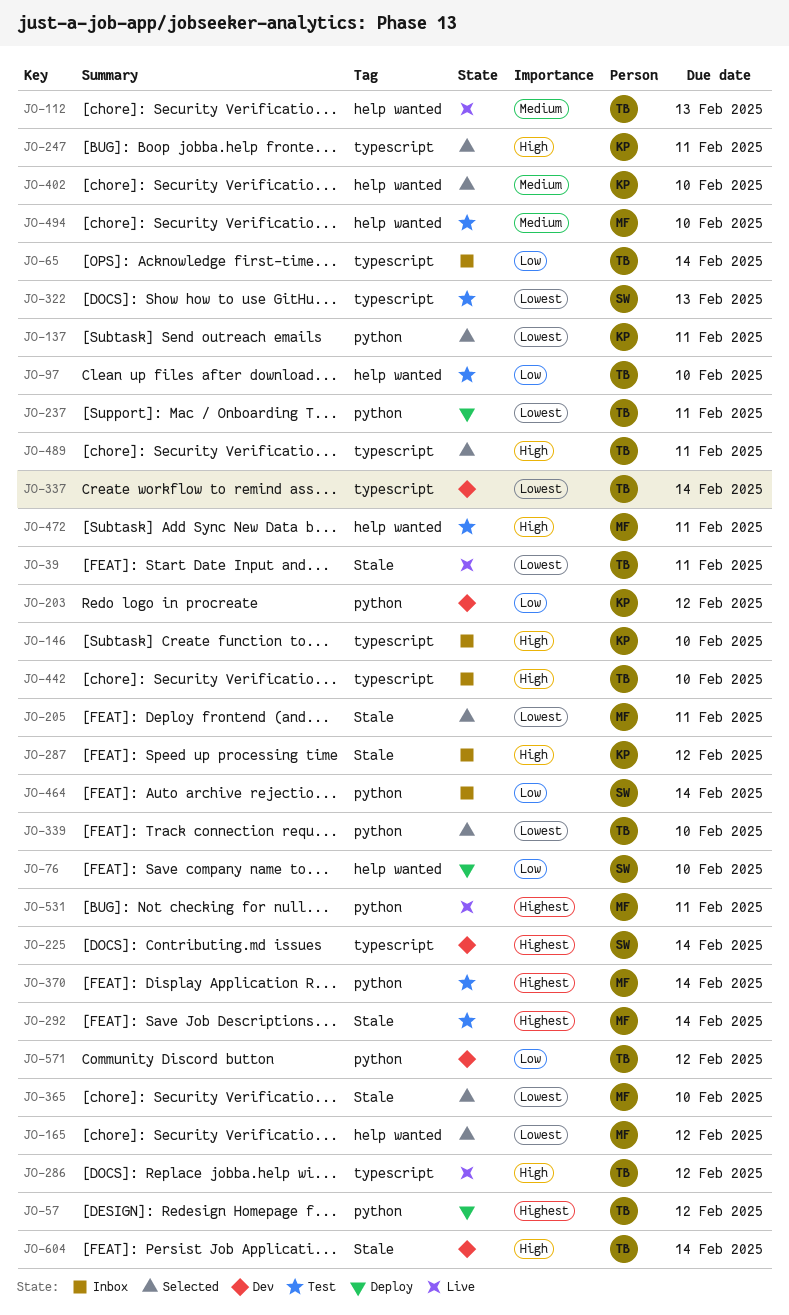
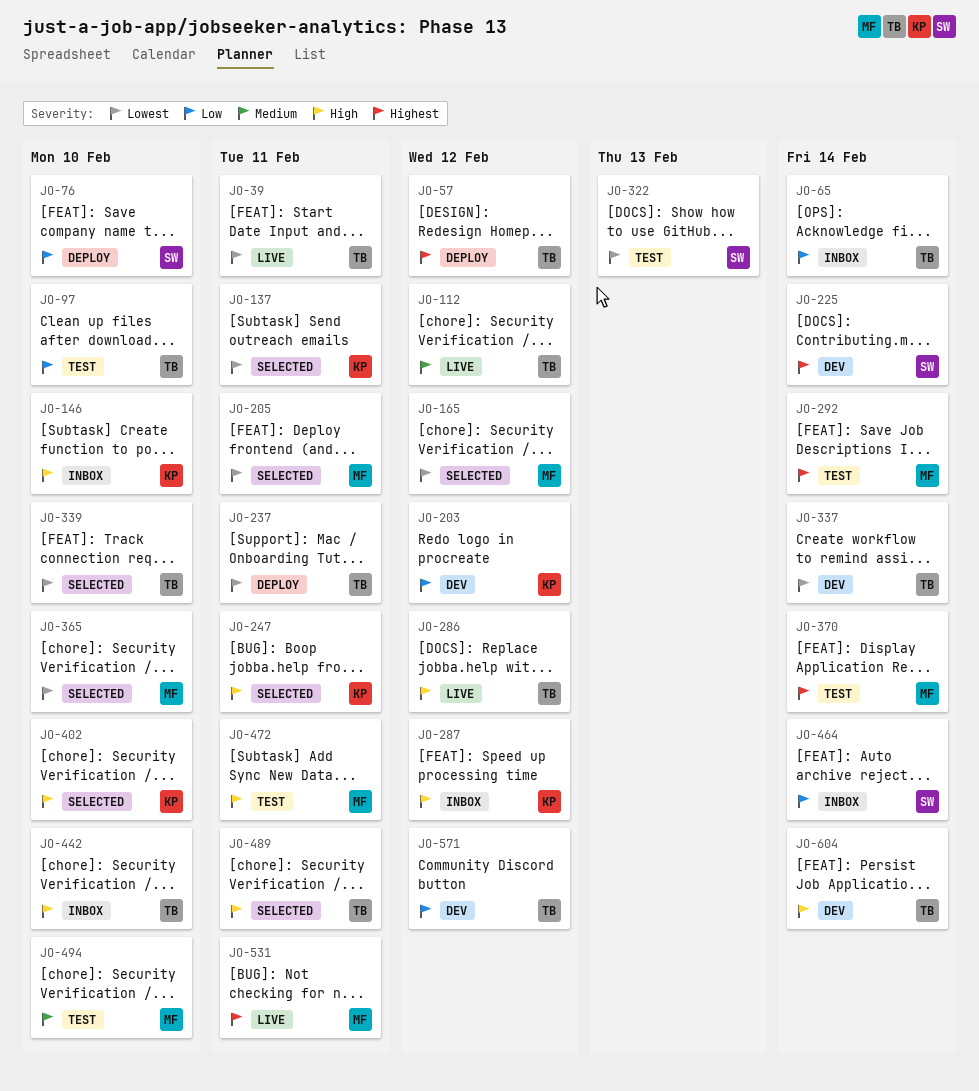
JO-112, due: Feb 13 -> Feb 12
JO-402, priority: Medium -> High

